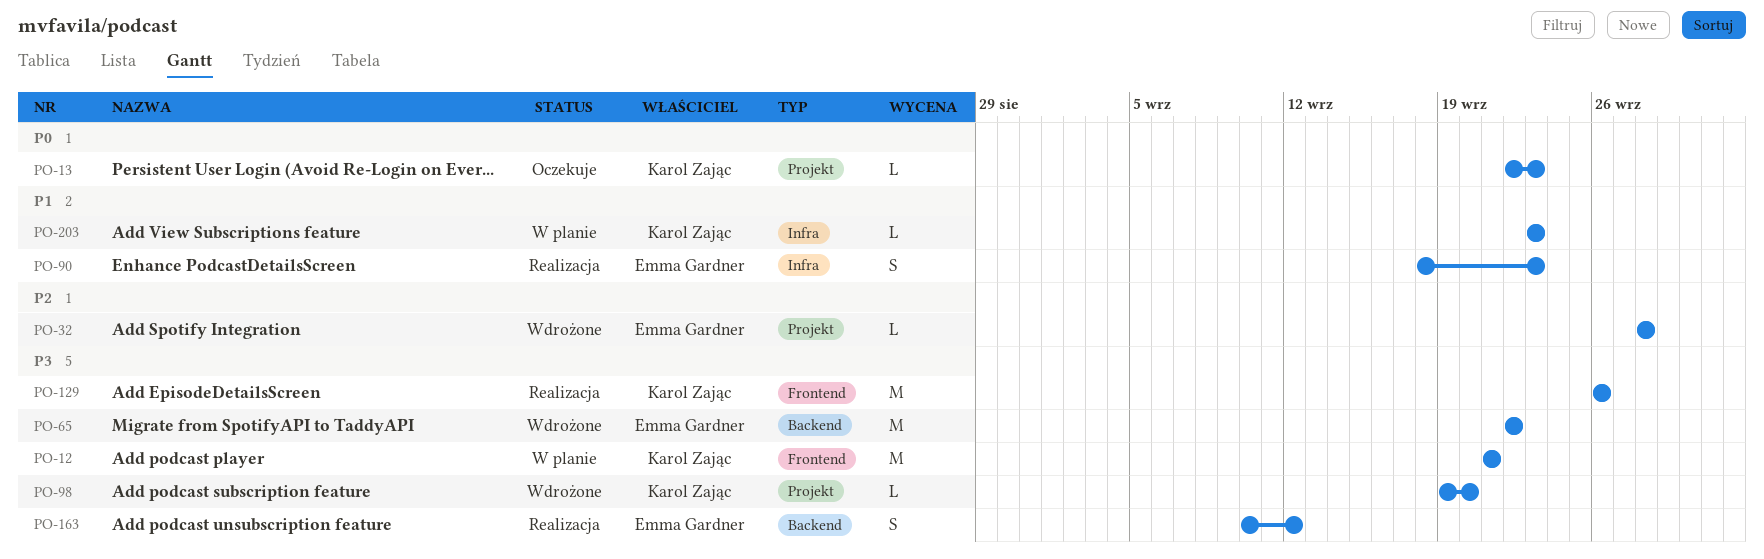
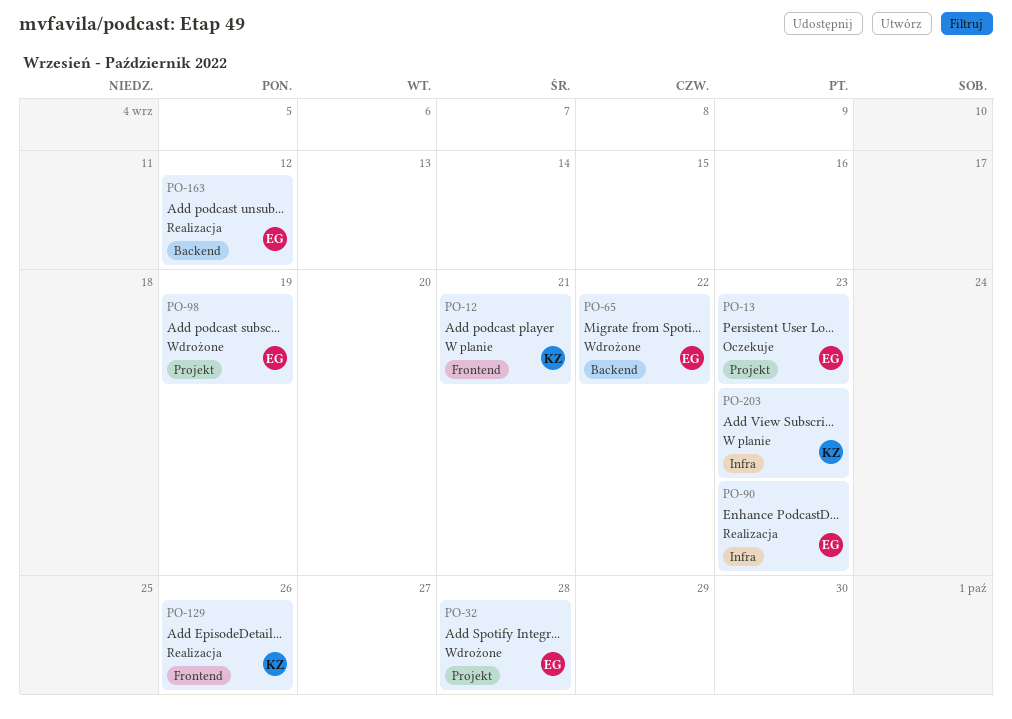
PO-13, owner: Karol Zając -> Emma Gardner
PO-98, owner: Karol Zając -> Emma Gardner
PO-98, due: Sep 20 -> Sep 19

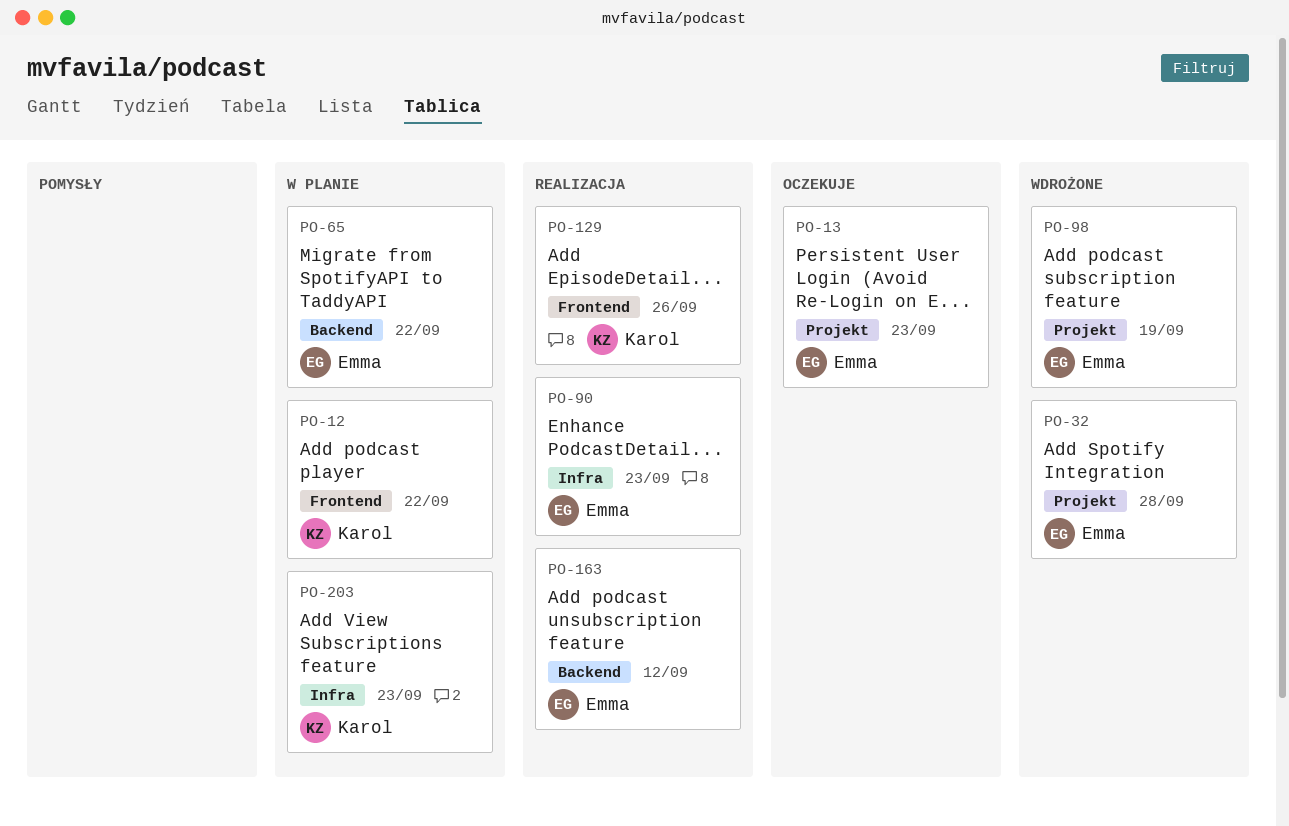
PO-12, due: Sep 21 -> Sep 22
PO-65, status: Wdrożone -> W planie

